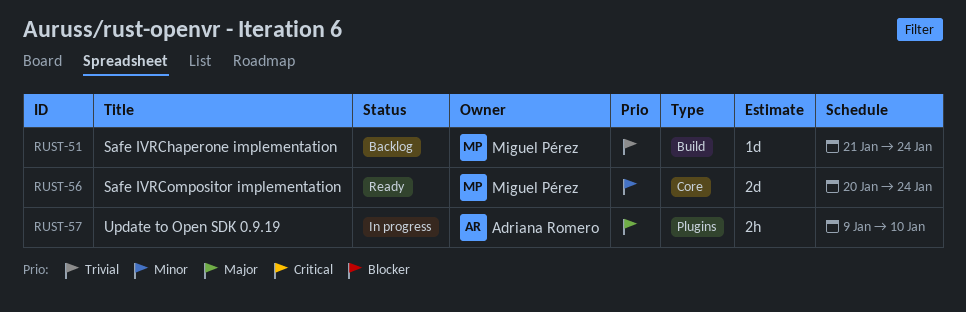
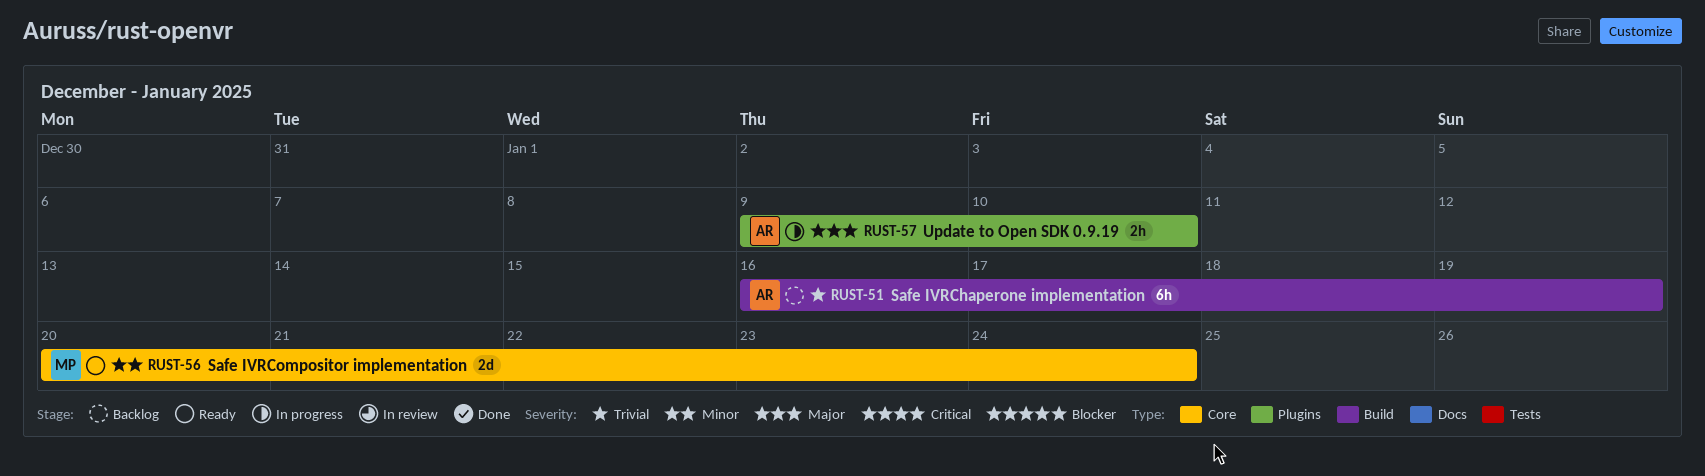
RUST-51, owner: Miguel Pérez -> Adriana Romero
RUST-51, estimate: 1d -> 6h
RUST-51, start: Jan 21 -> Jan 16
RUST-51, due: Jan 24 -> Jan 19

